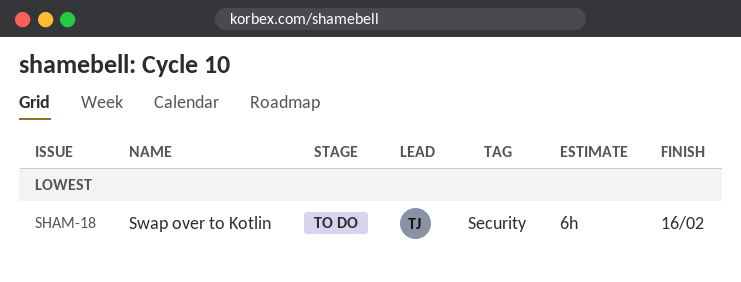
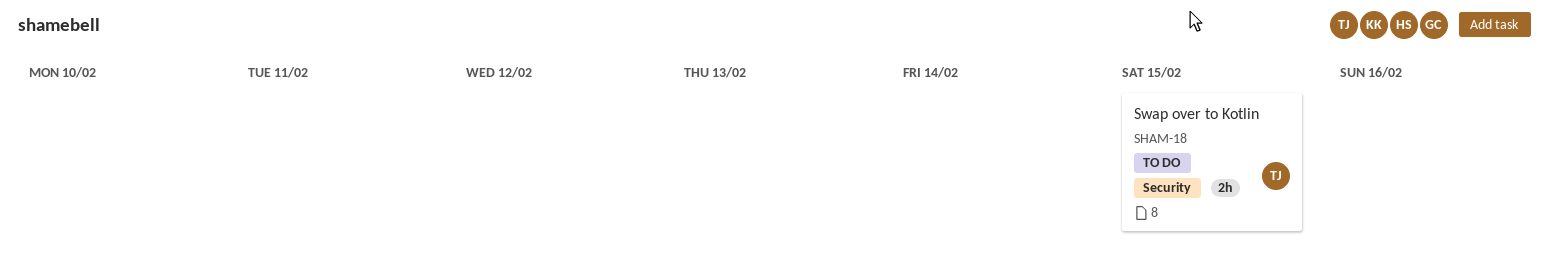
SHAM-18, estimate: 6h -> 2h
SHAM-18, due: Feb 16 -> Feb 15

